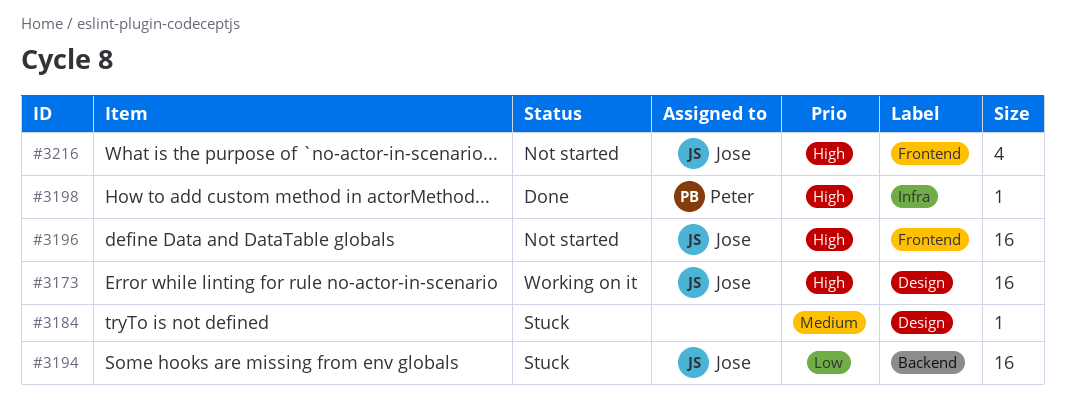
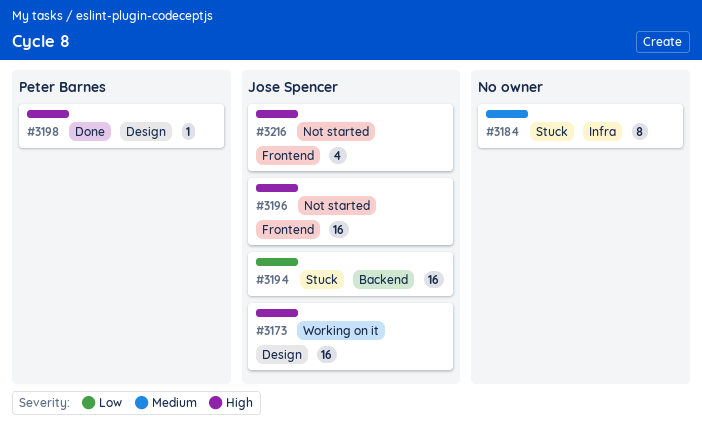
#3184, label: Design -> Infra
#3184, estimate: 1 -> 8
#3198, label: Infra -> Design

